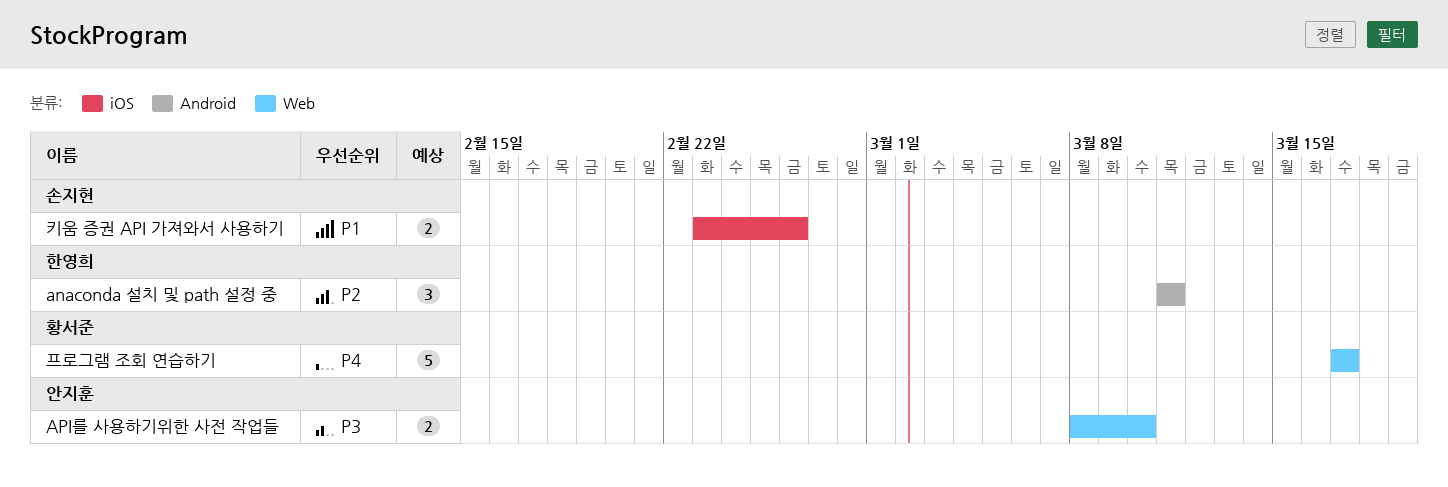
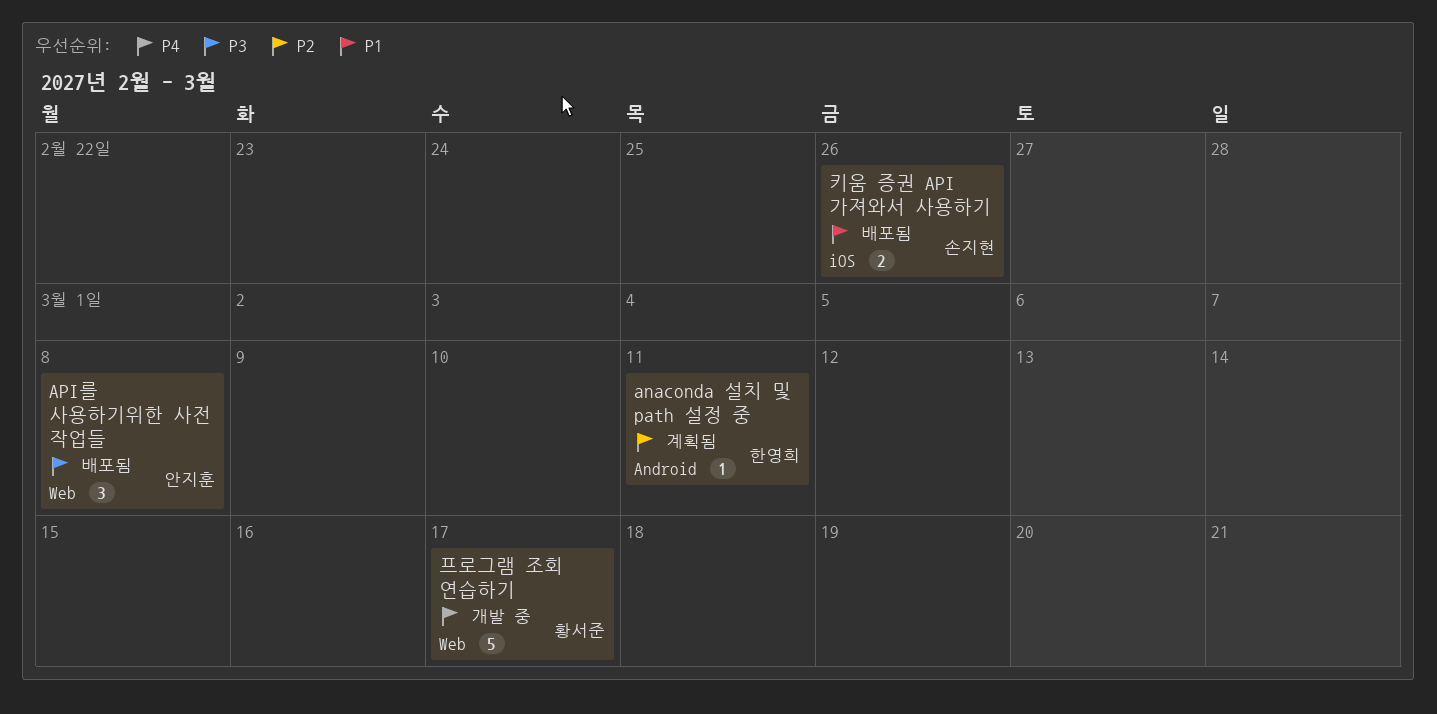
anaconda 설치 및 path 설정 중, estimate: 3 -> 1
API를 사용하기위한 사전 작업들, estimate: 2 -> 3
API를 사용하기위한 사전 작업들, due: Mar 10 -> Mar 8

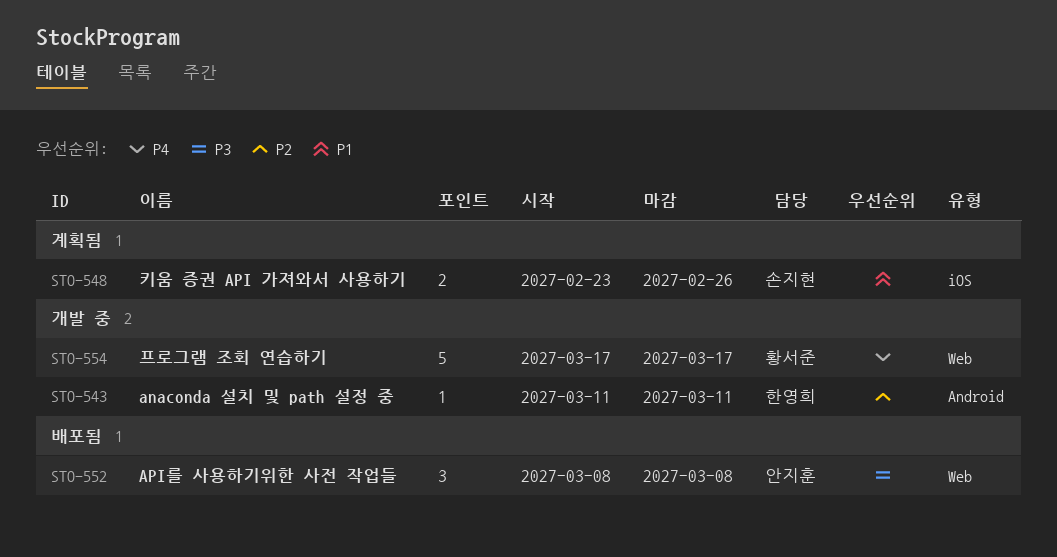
anaconda 설치 및 path 설정 중, status: 계획됨 -> 개발 중
키움 증권 API 가져와서 사용하기, status: 배포됨 -> 계획됨

